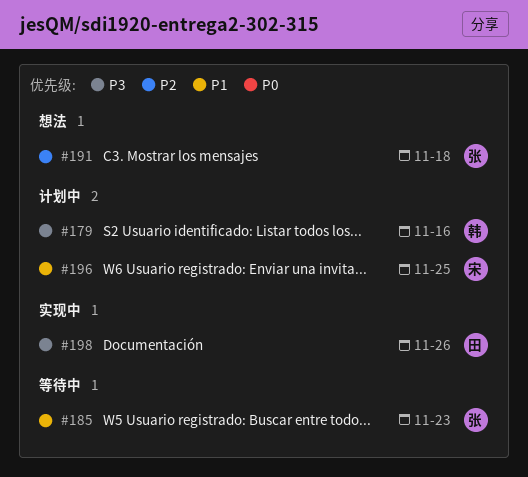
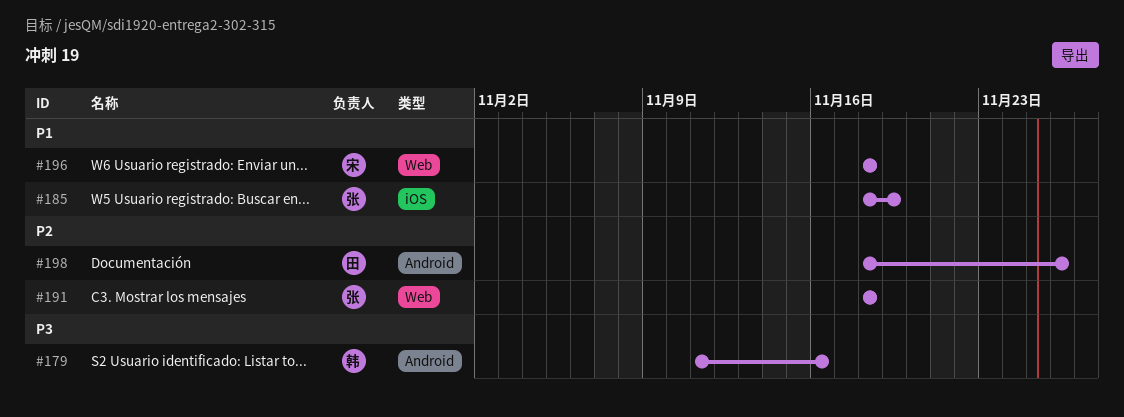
#185, due: Nov 23 -> Nov 19
#196, due: Nov 25 -> Nov 18
#198, priority: P3 -> P2

